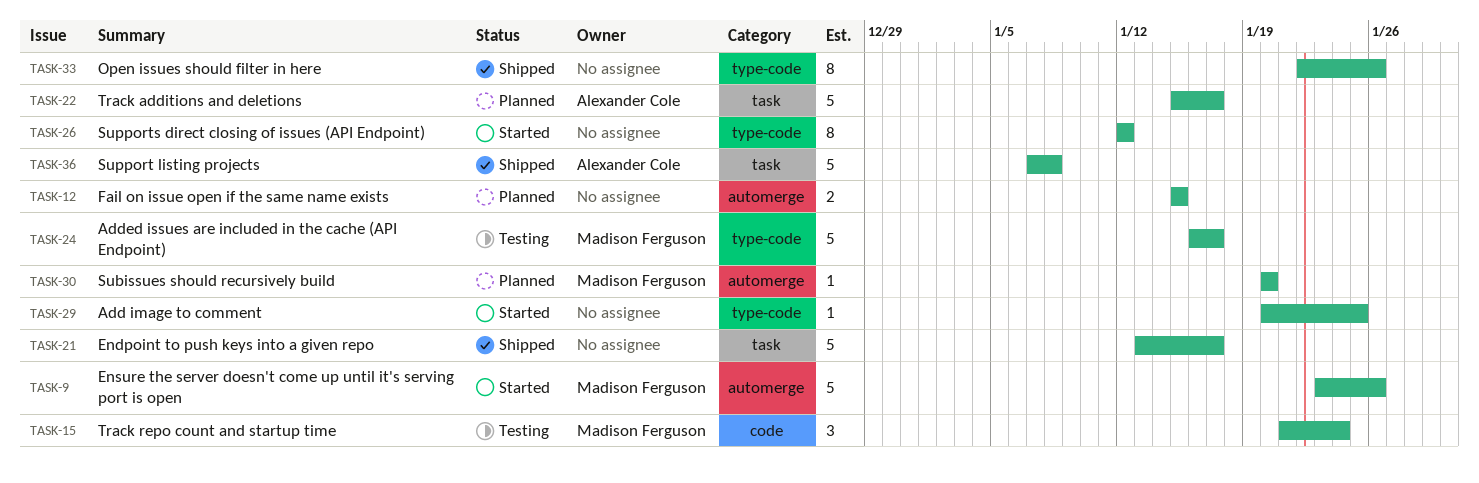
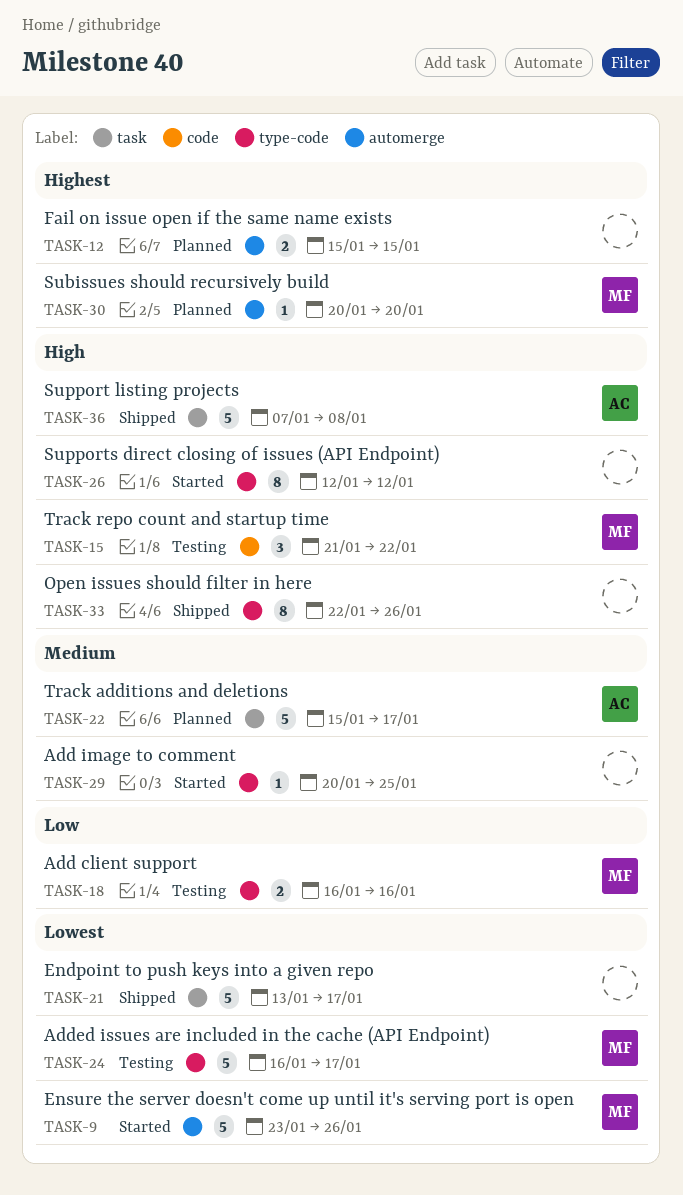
TASK-15, due: Jan 24 -> Jan 22
TASK-18: none -> present

